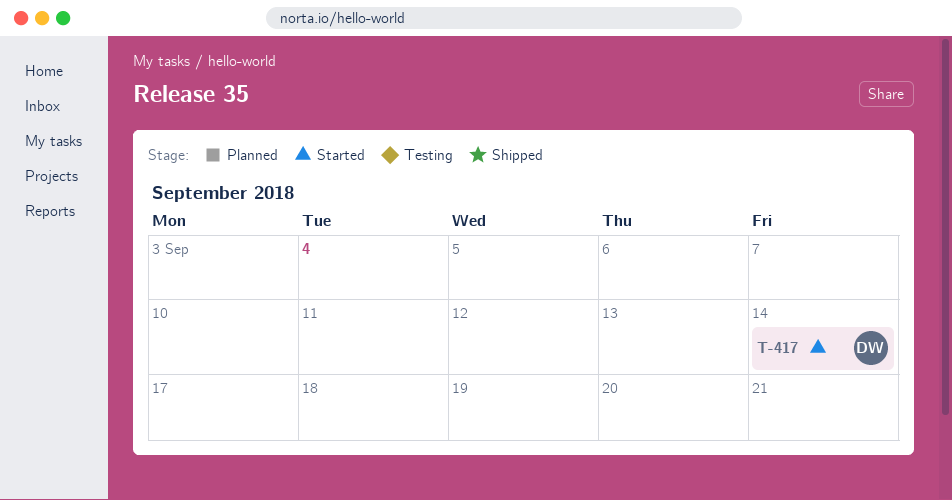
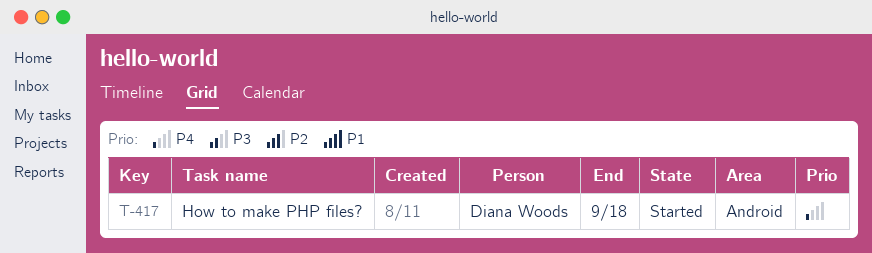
T-417, due: Sep 14 -> Sep 18

